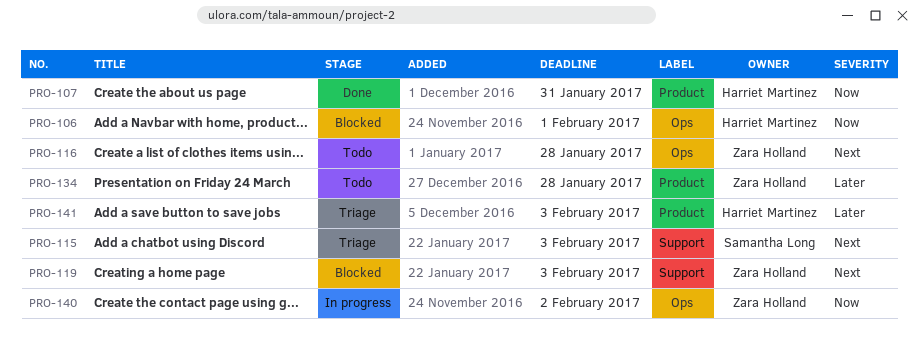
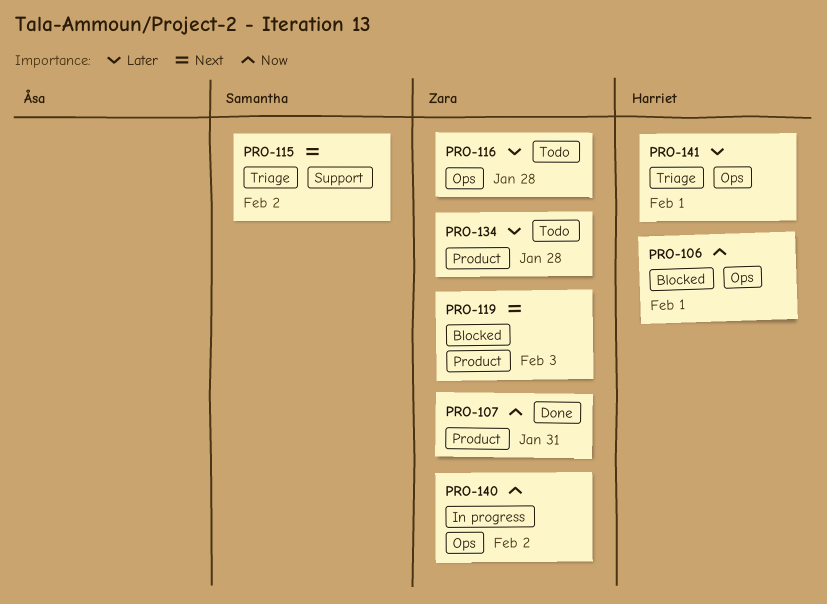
PRO-107, owner: Harriet Martinez -> Zara Holland
PRO-115, due: Feb 3 -> Feb 2
PRO-116, priority: Next -> Later
PRO-119, label: Support -> Product
PRO-141, label: Product -> Ops
PRO-141, due: Feb 3 -> Feb 1

